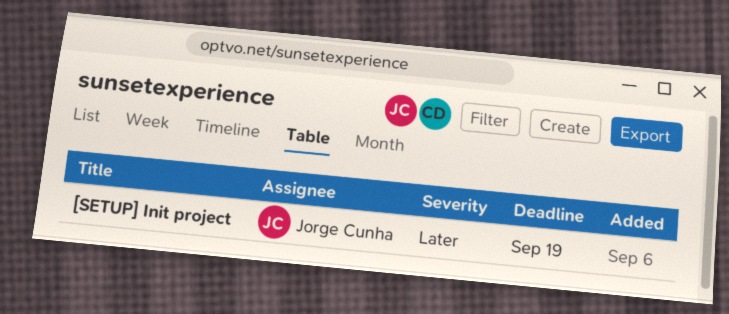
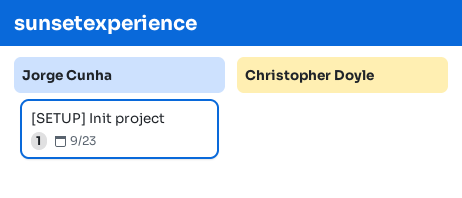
[SETUP] Init project, due: Sep 19 -> Sep 23

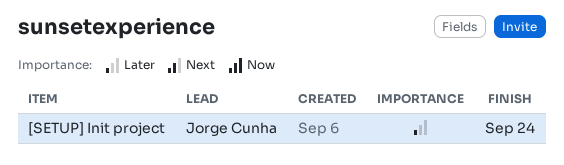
[SETUP] Init project, due: Sep 23 -> Sep 24

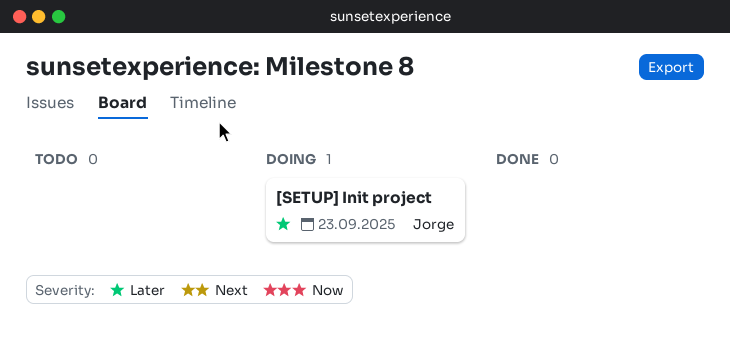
[SETUP] Init project, due: Sep 24 -> Sep 23

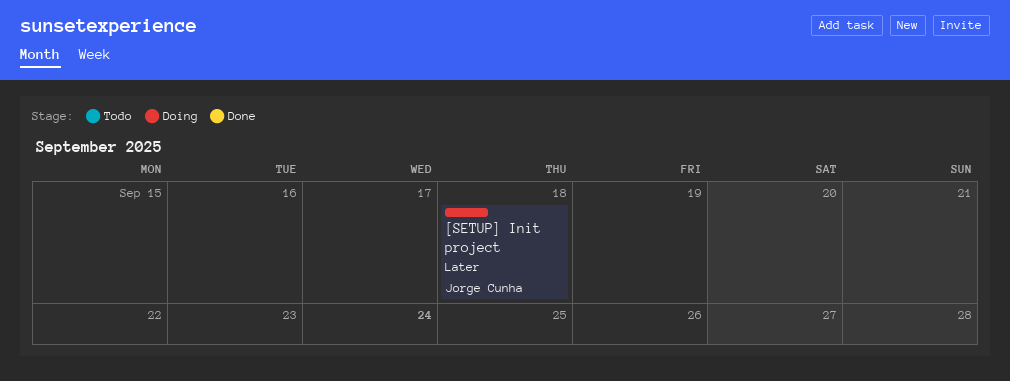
[SETUP] Init project, due: Sep 23 -> Sep 18

